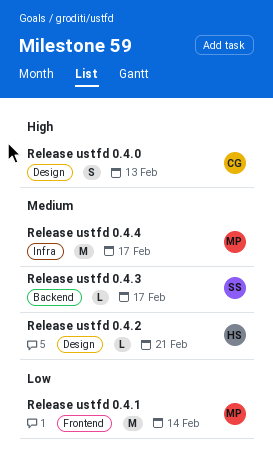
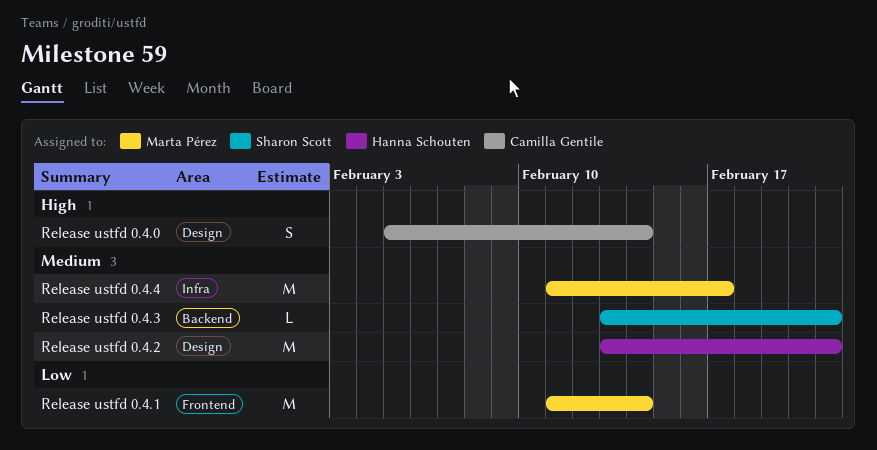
Release ustfd 0.4.0, due: Feb 13 -> Feb 14
Release ustfd 0.4.2, estimate: L -> M
Release ustfd 0.4.3, due: Feb 17 -> Feb 21

